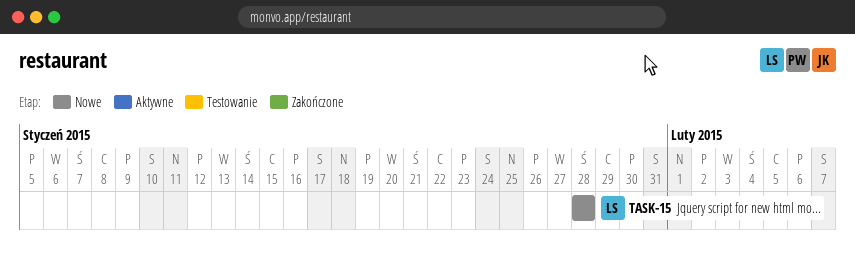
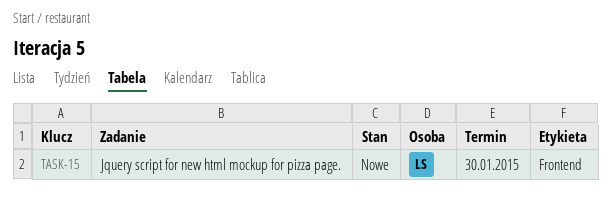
TASK-15, due: Jan 28 -> Jan 30

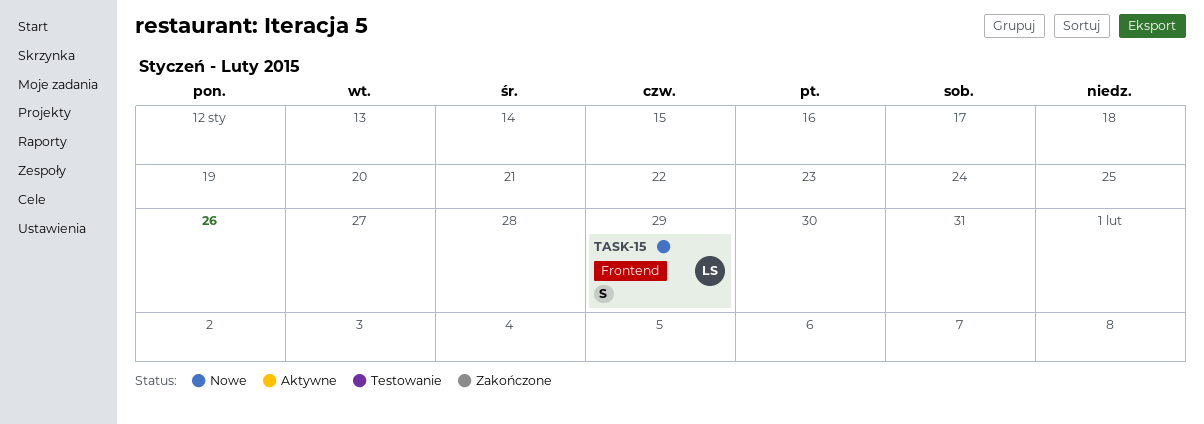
TASK-15, due: Jan 30 -> Jan 29

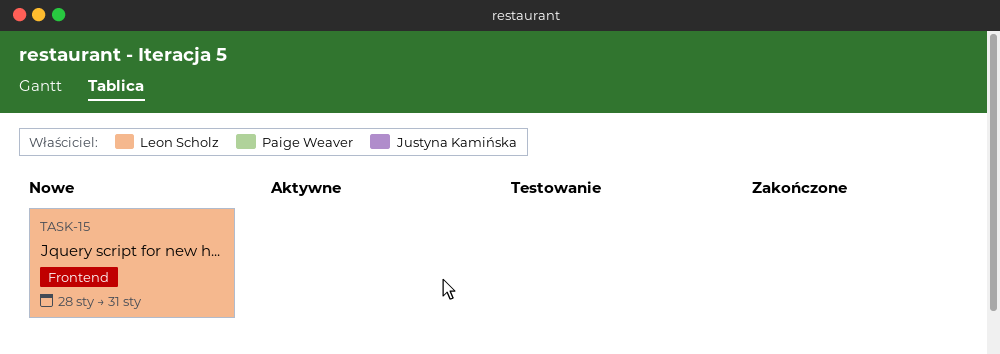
TASK-15, due: Jan 29 -> Jan 31

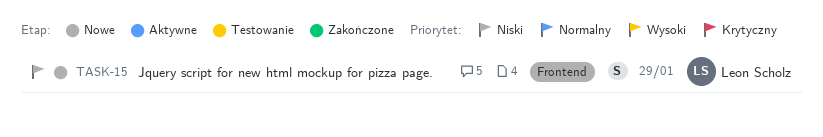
TASK-15, due: Jan 31 -> Jan 29

